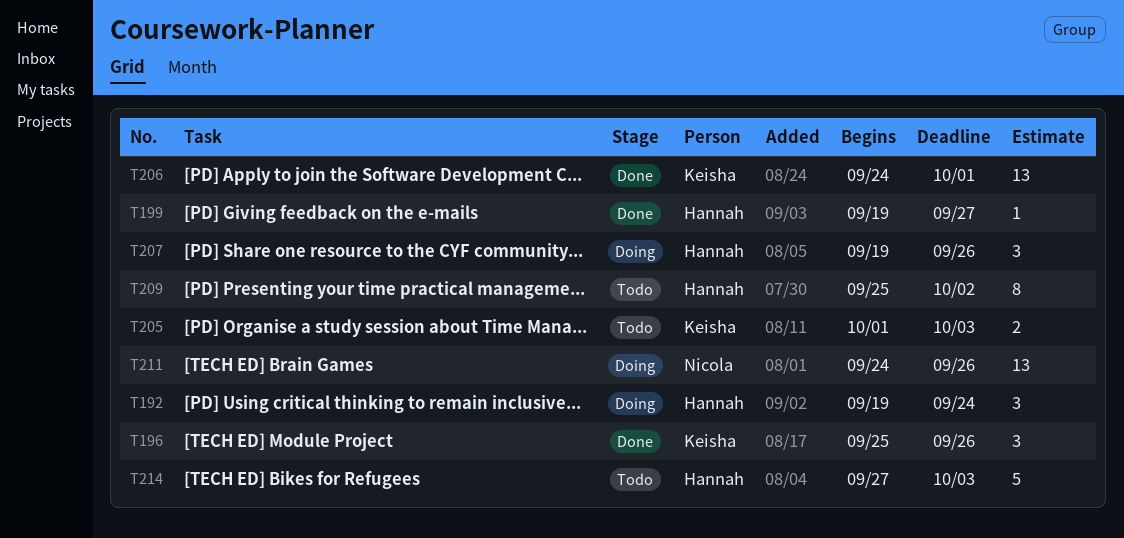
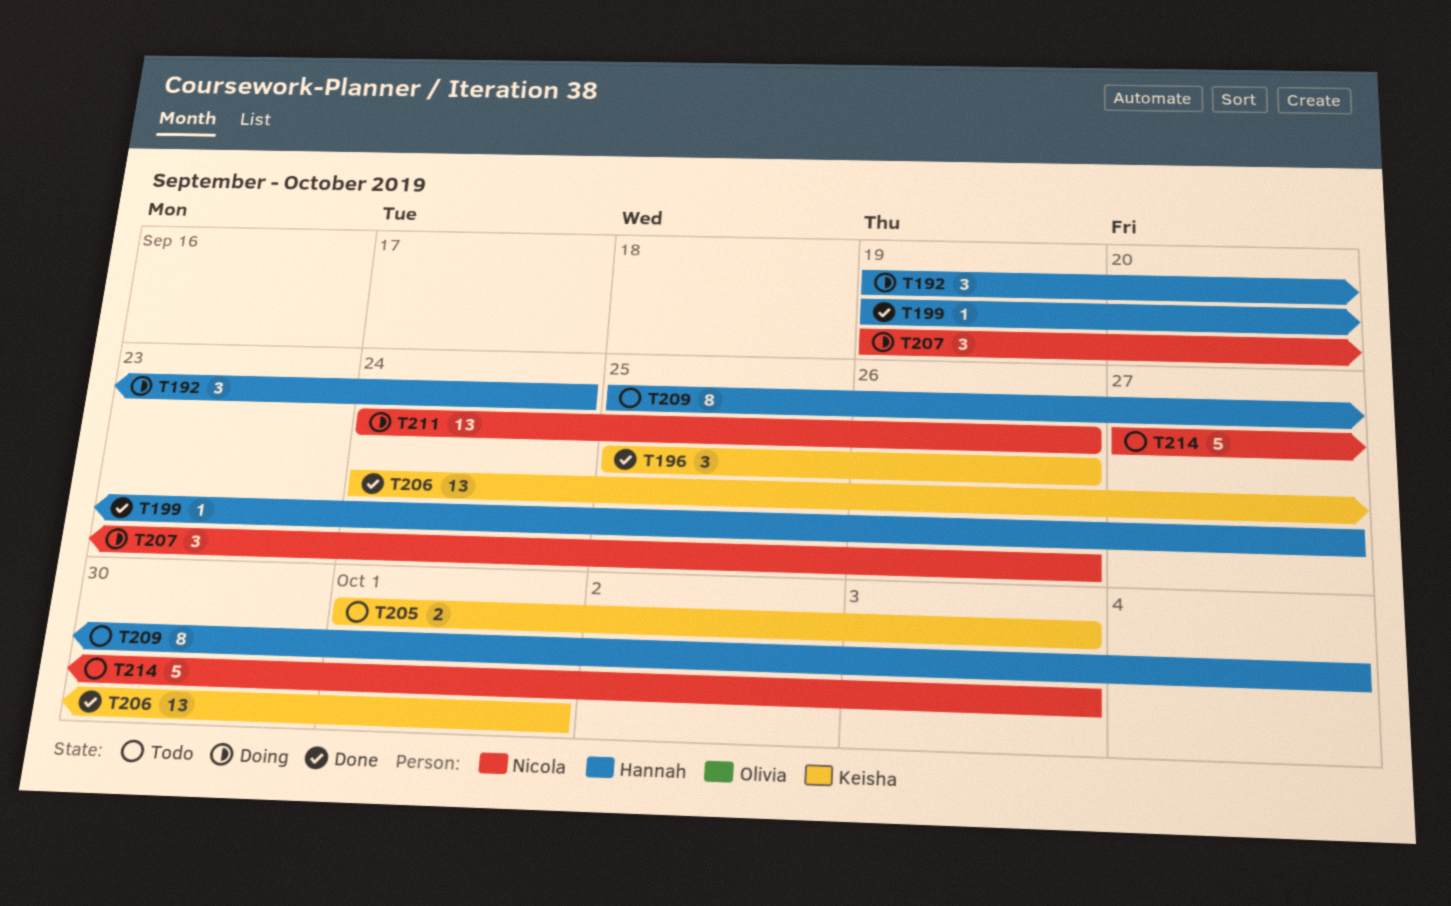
T207, owner: Hannah -> Nicola
T209, due: Oct 2 -> Oct 4
T214, owner: Hannah -> Nicola

